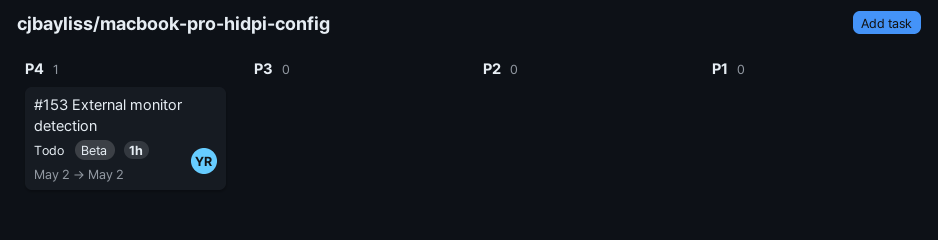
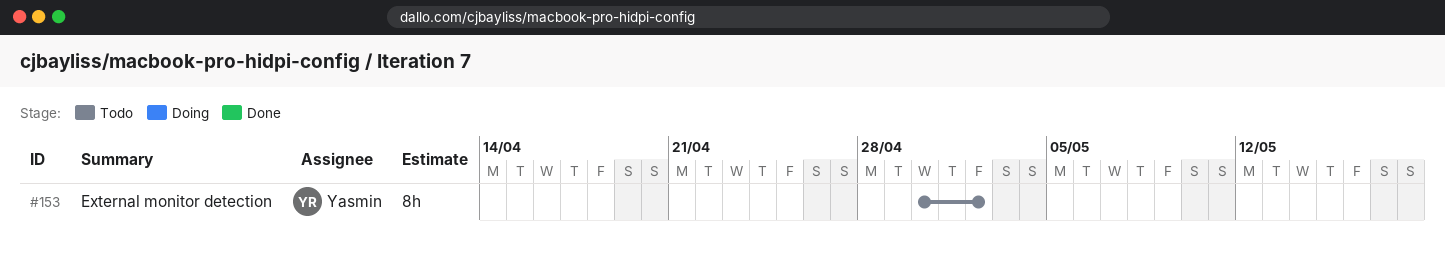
#153, estimate: 1h -> 8h
#153, start: May 2 -> Apr 30

